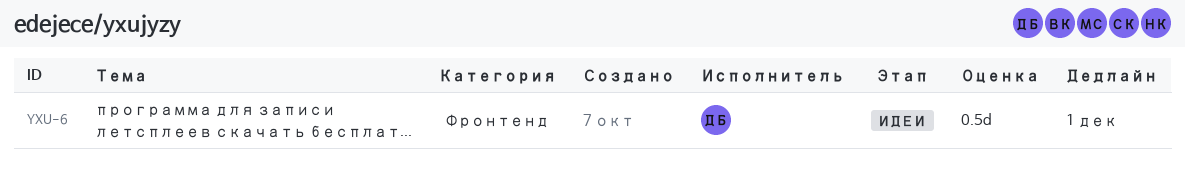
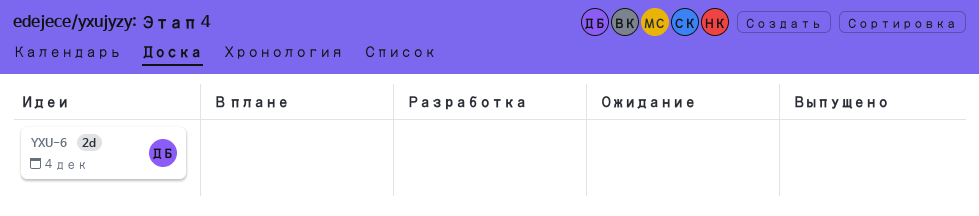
YXU-6, estimate: 0.5d -> 2d
YXU-6, due: Dec 1 -> Dec 4

